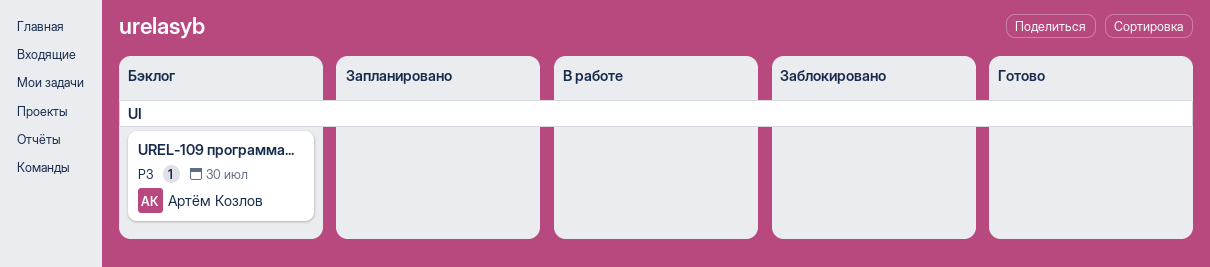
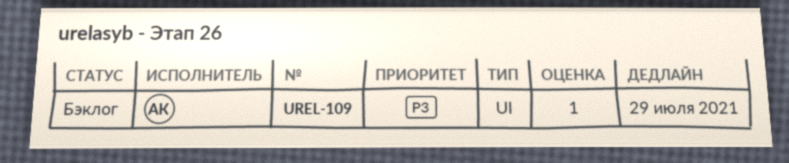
UREL-109, due: Jul 30 -> Jul 29

